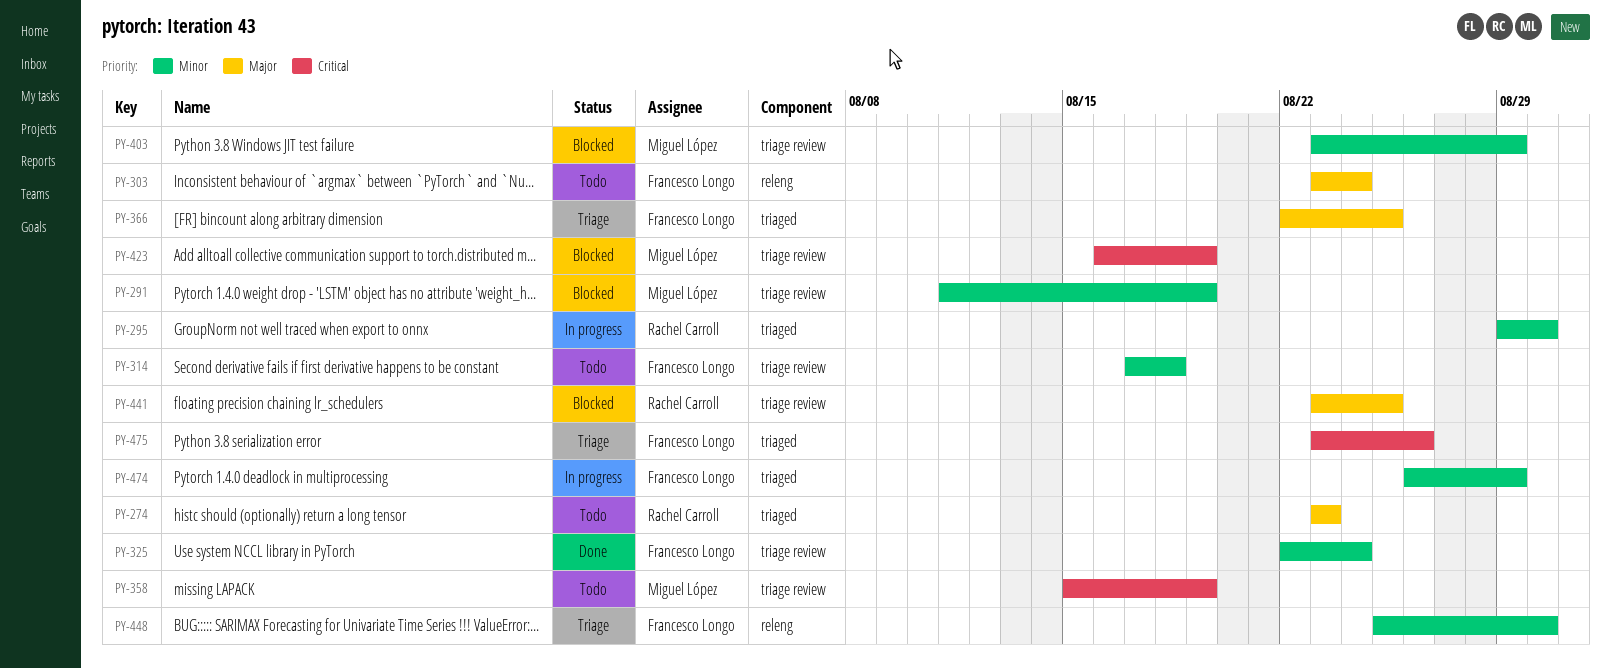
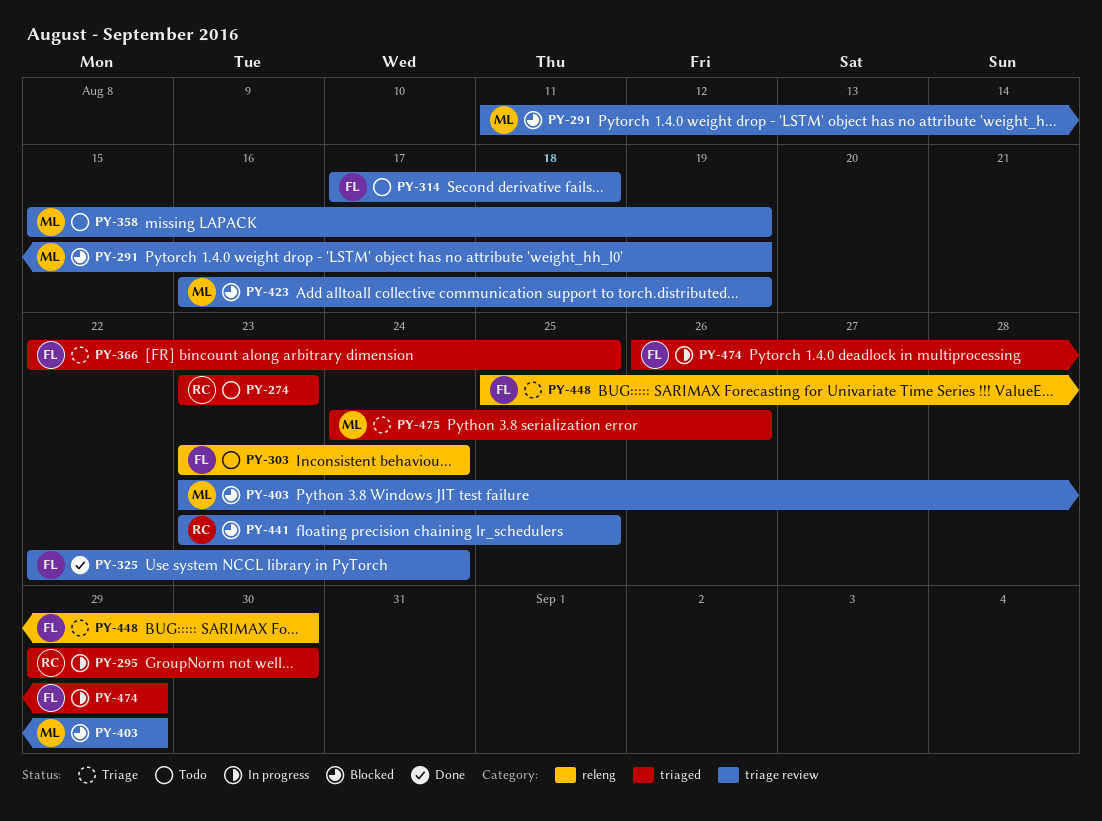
PY-475, owner: Francesco Longo -> Miguel López
PY-475, start: Aug 23 -> Aug 24

